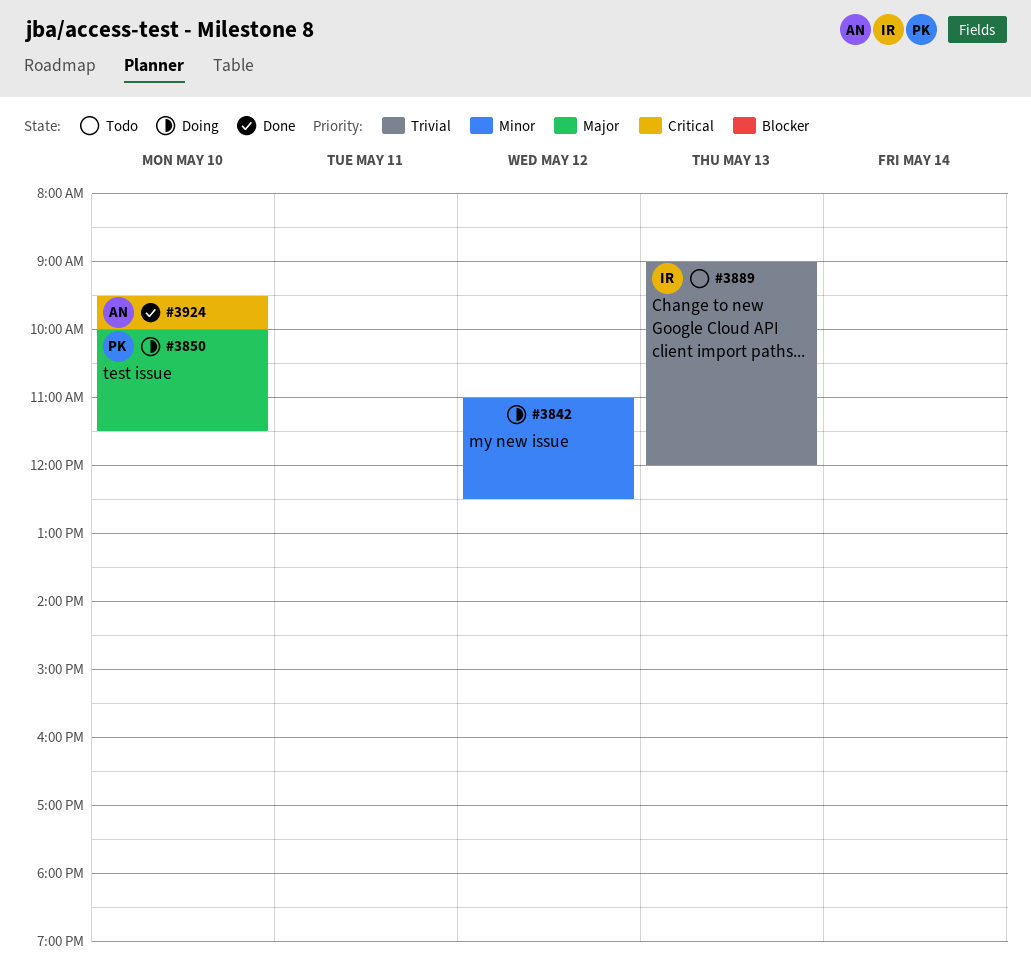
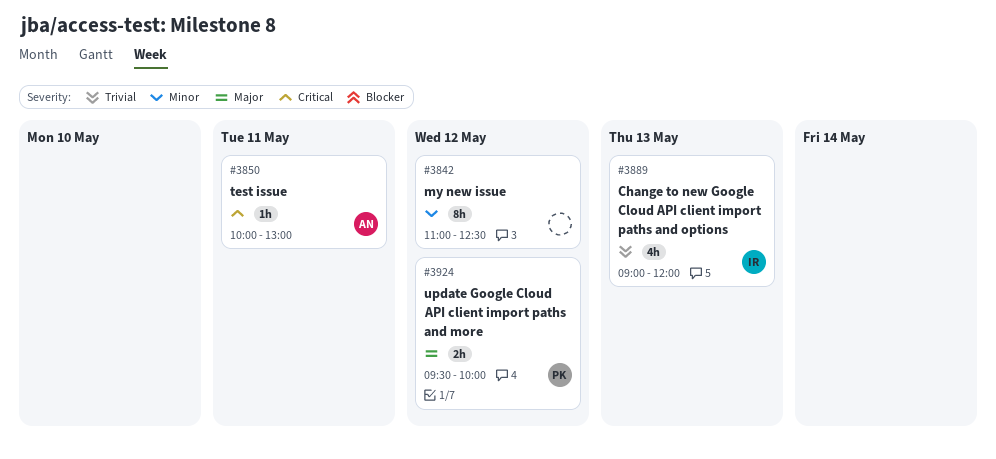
#3850, owner: PK -> AN
#3850, priority: Major -> Critical
#3850, day: May 10 -> May 11
#3850, ends: 11:30 -> 13:00
#3924, owner: AN -> PK
#3924, priority: Critical -> Major
#3924, day: May 10 -> May 12

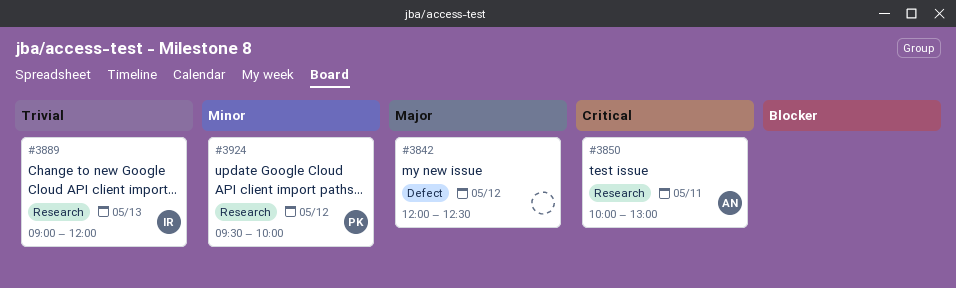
#3842, priority: Minor -> Major
#3842, begins: 11:00 -> 12:00
#3924, priority: Major -> Minor

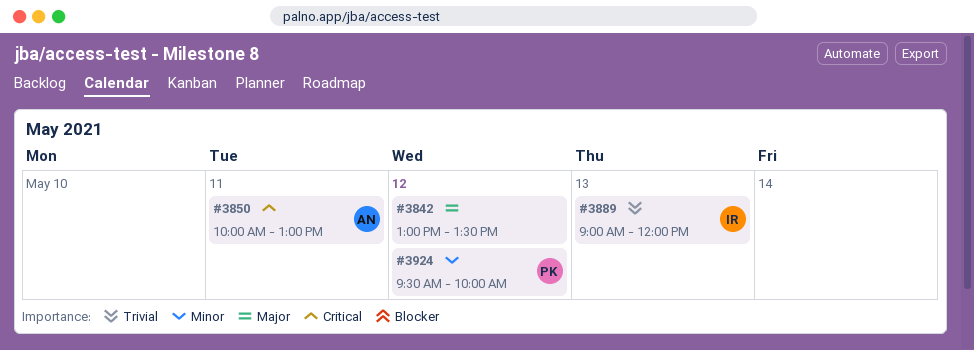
#3842, begins: 12:00 -> 13:00
#3842, ends: 12:30 -> 13:30

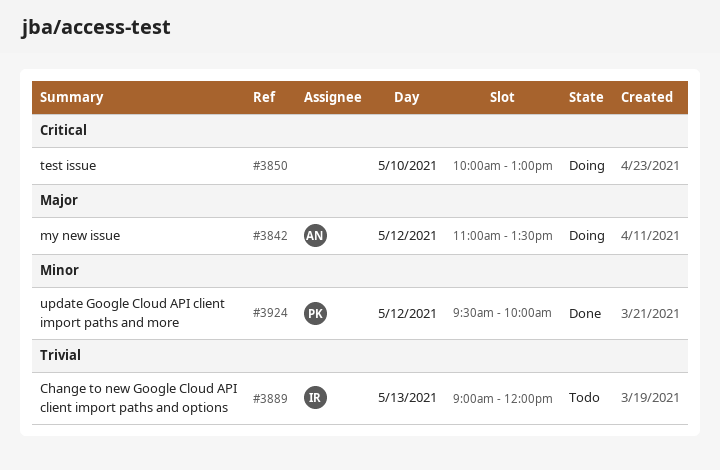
#3842, owner: none -> AN
#3842, begins: 13:00 -> 11:00
#3850, owner: AN -> none
#3850, day: May 11 -> May 10

